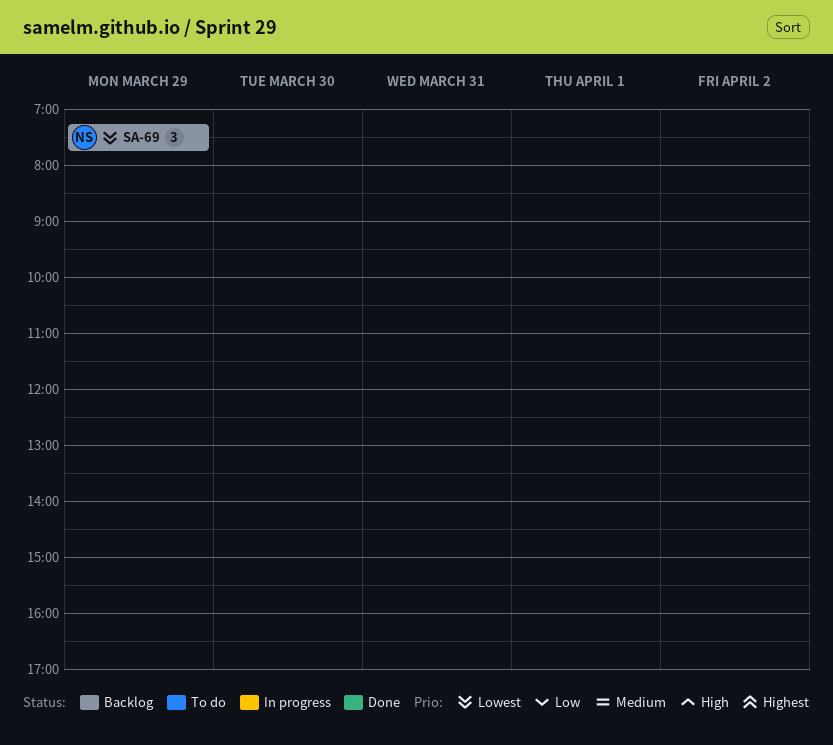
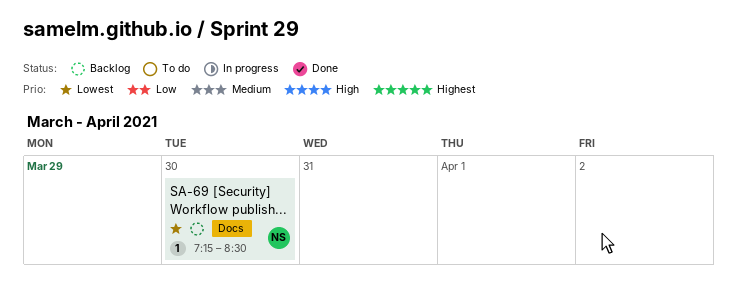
SA-69, estimate: 3 -> 1
SA-69, day: Mar 29 -> Mar 30
SA-69, ends: 07:45 -> 08:30

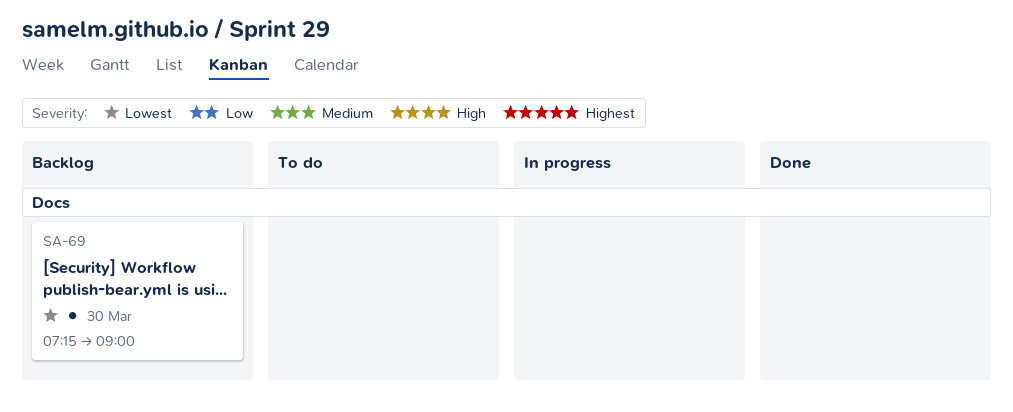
SA-69, ends: 08:30 -> 09:00

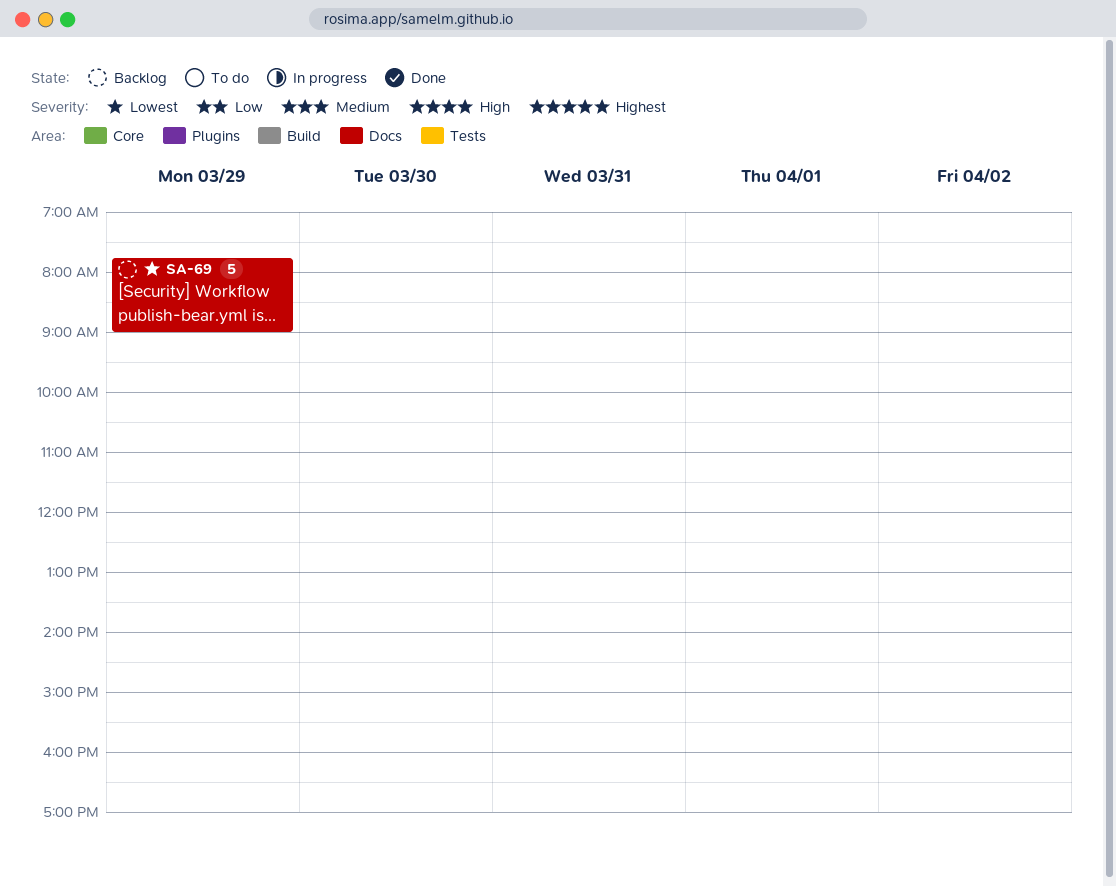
SA-69, estimate: 1 -> 5
SA-69, day: Mar 30 -> Mar 29
SA-69, begins: 07:15 -> 07:45

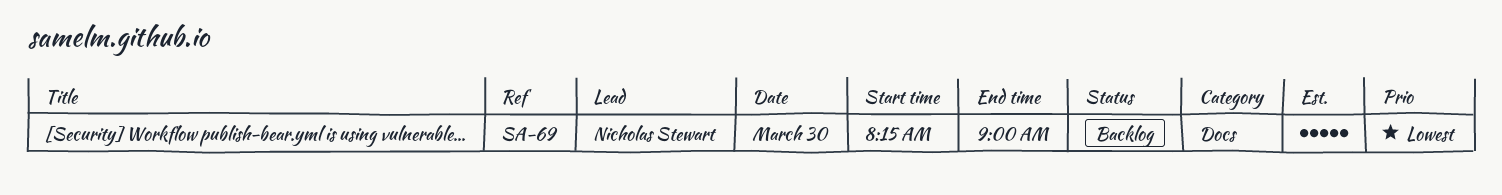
SA-69, day: Mar 29 -> Mar 30
SA-69, begins: 07:45 -> 08:15

